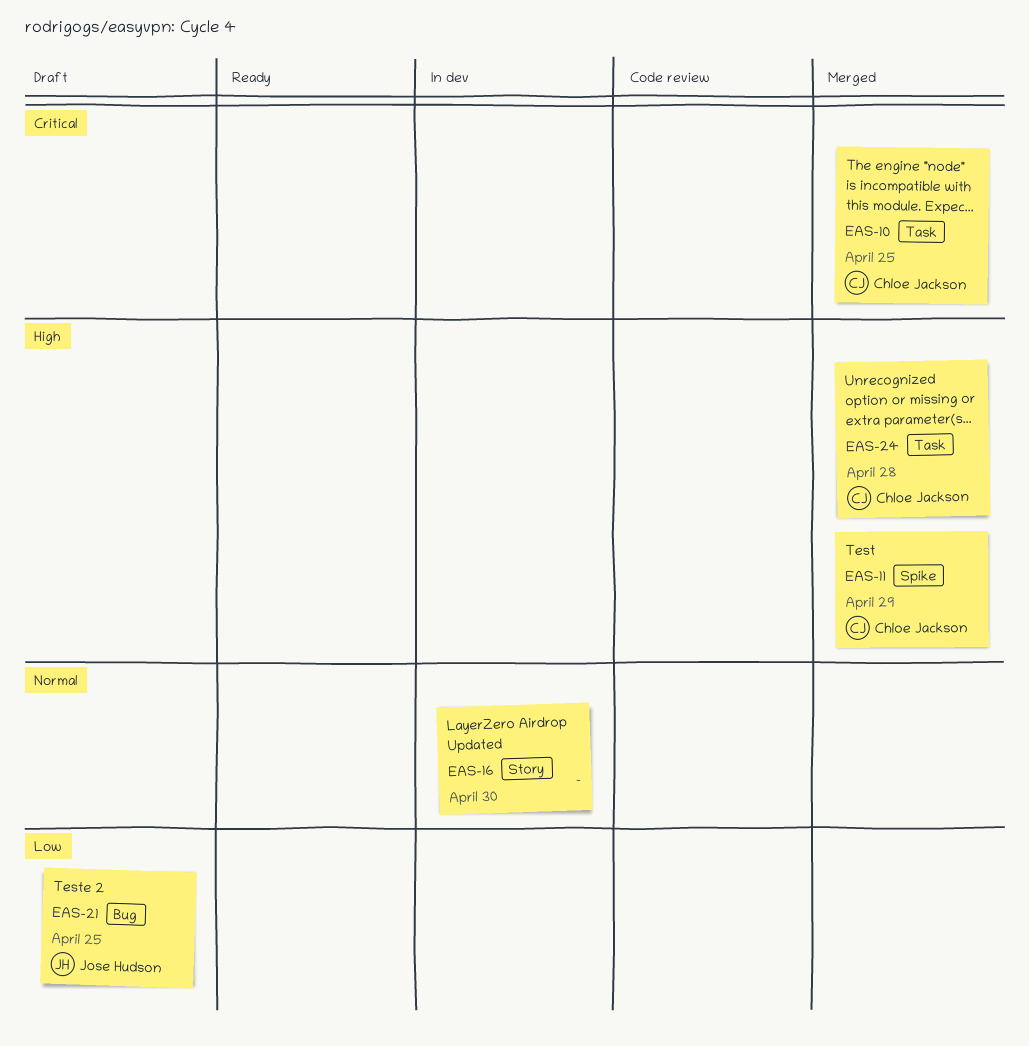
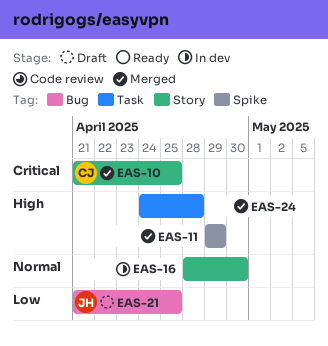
EAS-10, label: Task -> Story
EAS-11, owner: Chloe Jackson -> none
EAS-24, owner: Chloe Jackson -> none

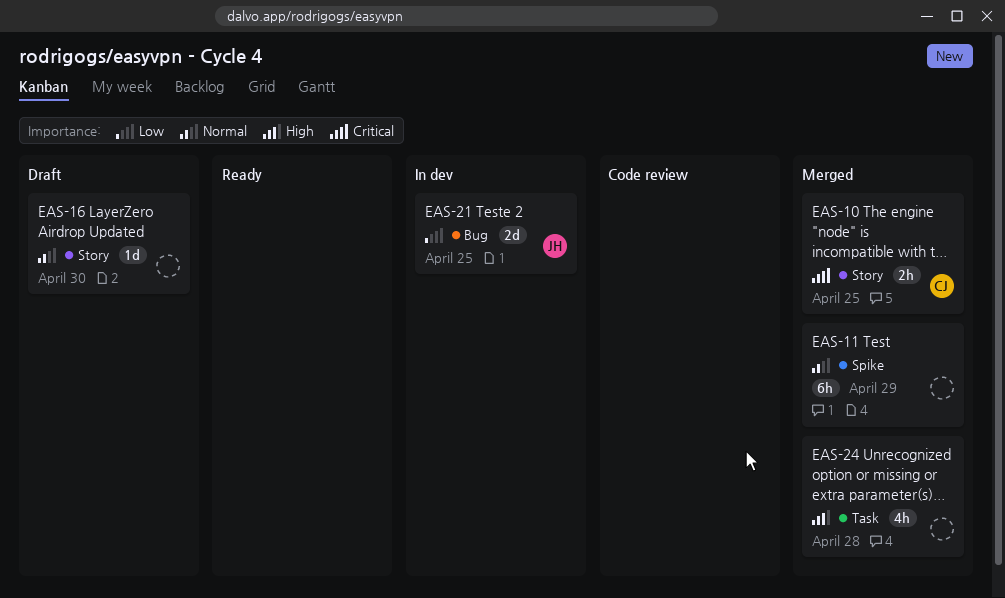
EAS-11, priority: High -> Normal
EAS-16, status: In dev -> Draft
EAS-21, status: Draft -> In dev

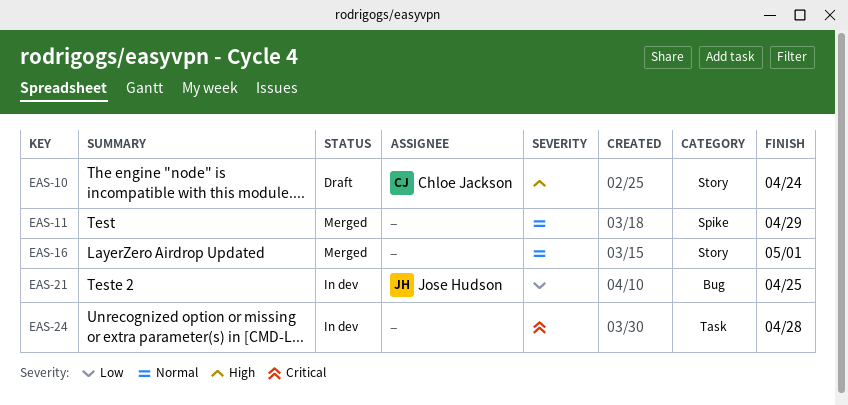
EAS-10, status: Merged -> Draft
EAS-10, priority: Critical -> High
EAS-10, due: Apr 25 -> Apr 24
EAS-16, status: Draft -> Merged
EAS-16, due: Apr 30 -> May 1
EAS-24, status: Merged -> In dev
EAS-24, priority: High -> Critical

